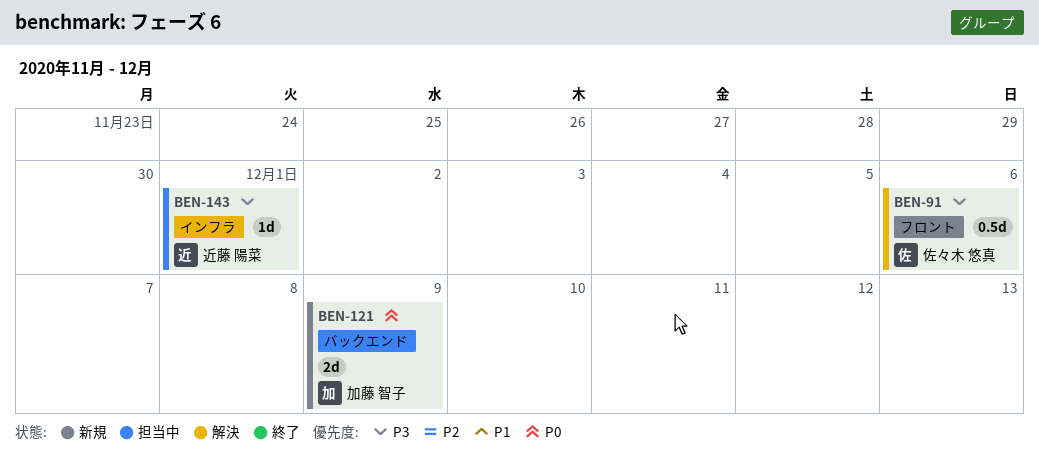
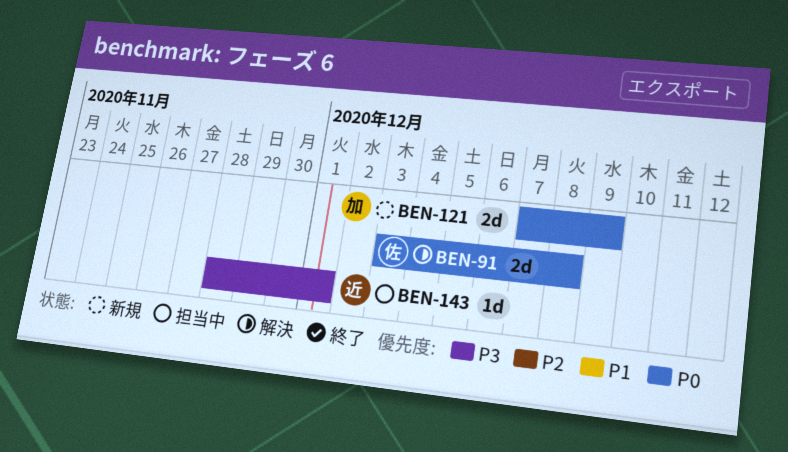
BEN-91, priority: P3 -> P0
BEN-91, estimate: 0.5d -> 2d
BEN-91, due: Dec 6 -> Dec 8

